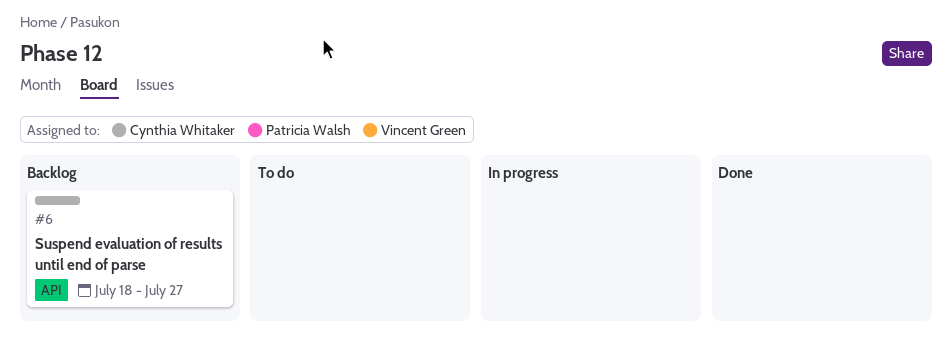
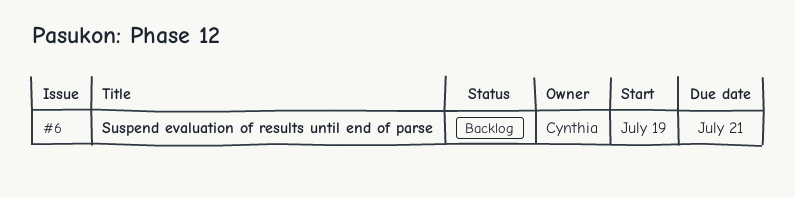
#6, start: Jul 18 -> Jul 19
#6, due: Jul 27 -> Jul 21

